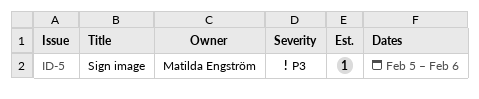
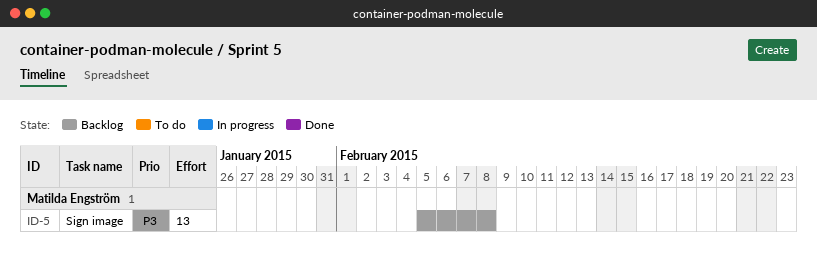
ID-5, estimate: 1 -> 13
ID-5, due: Feb 6 -> Feb 8

